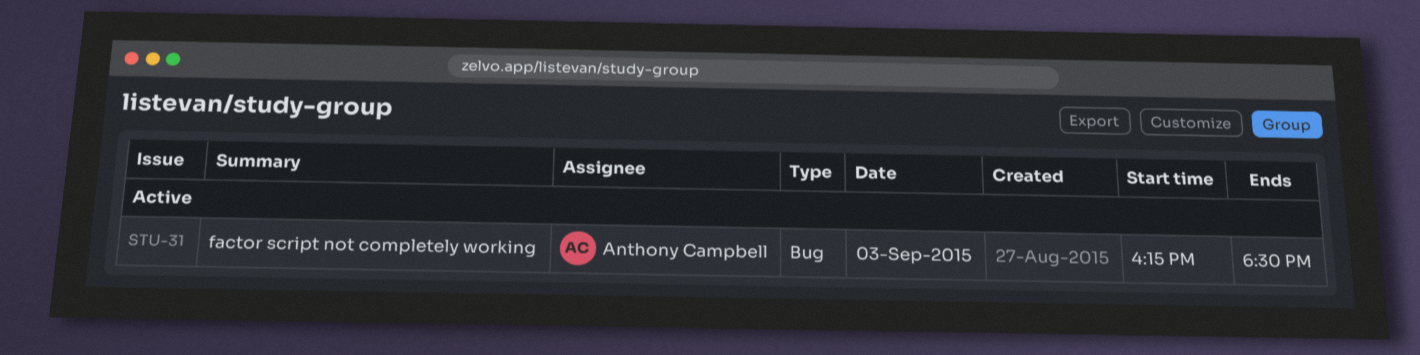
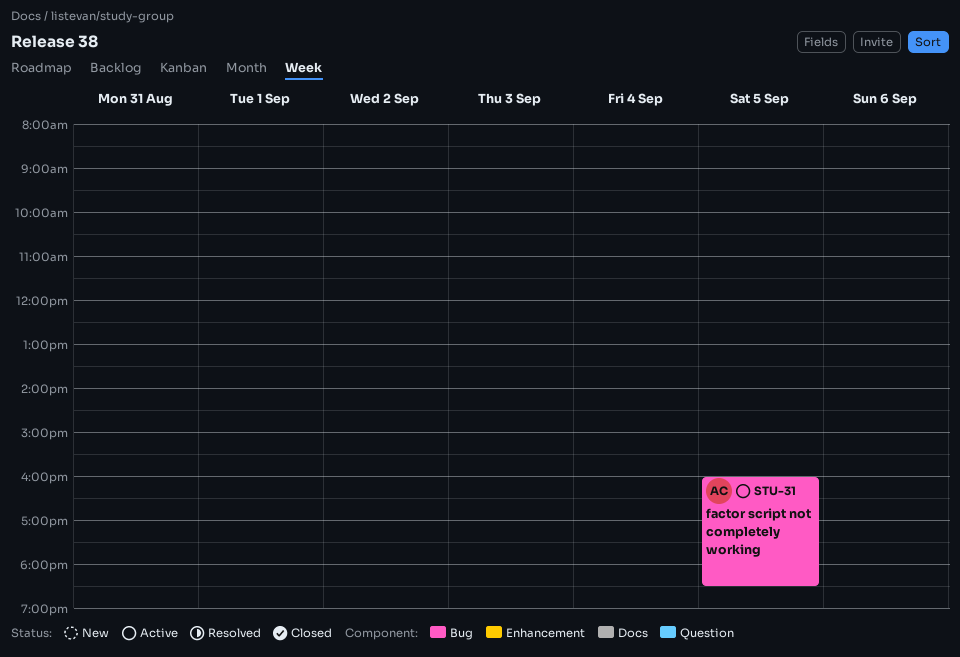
STU-31, day: Sep 3 -> Sep 5
STU-31, begins: 16:15 -> 16:00

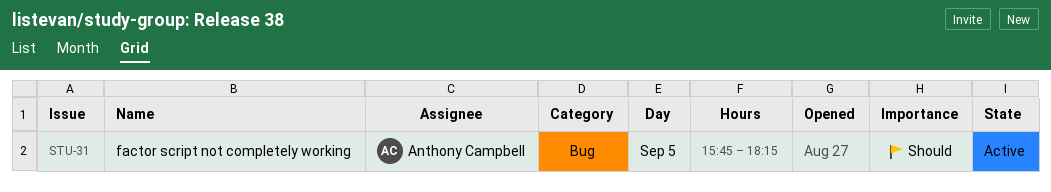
STU-31, begins: 16:00 -> 15:45
STU-31, ends: 18:30 -> 18:15

